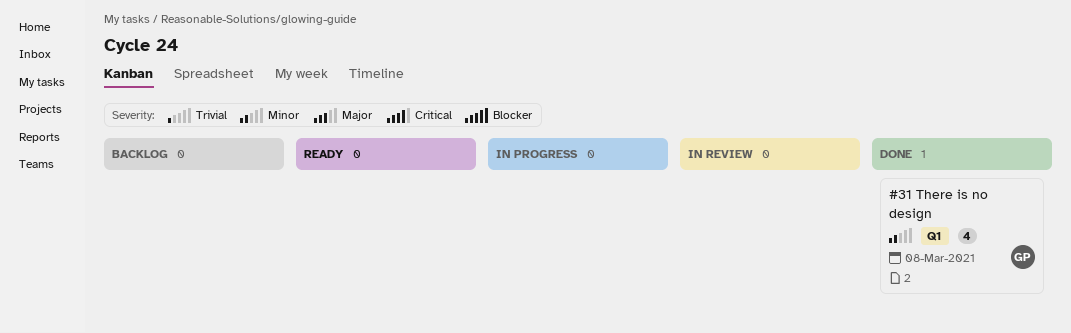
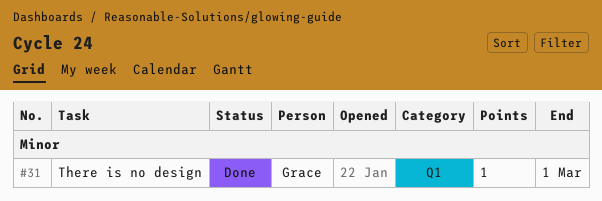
#31, estimate: 4 -> 1
#31, due: Mar 8 -> Mar 1

